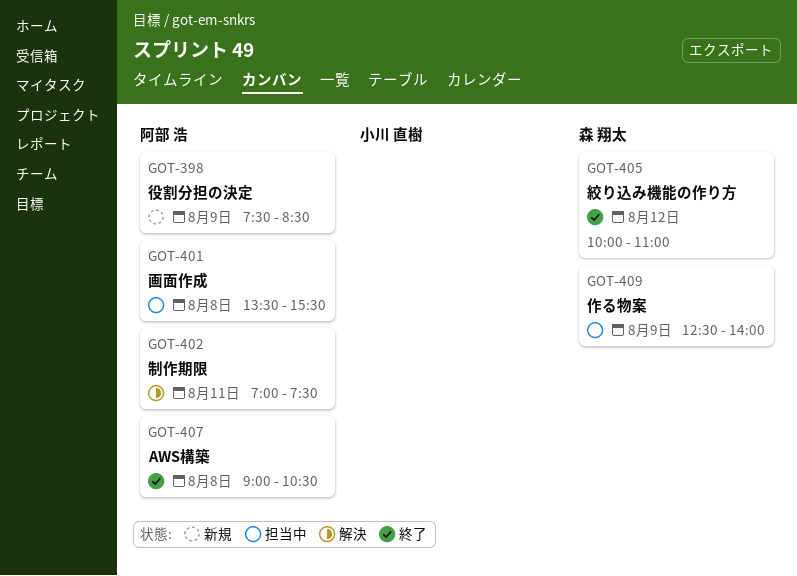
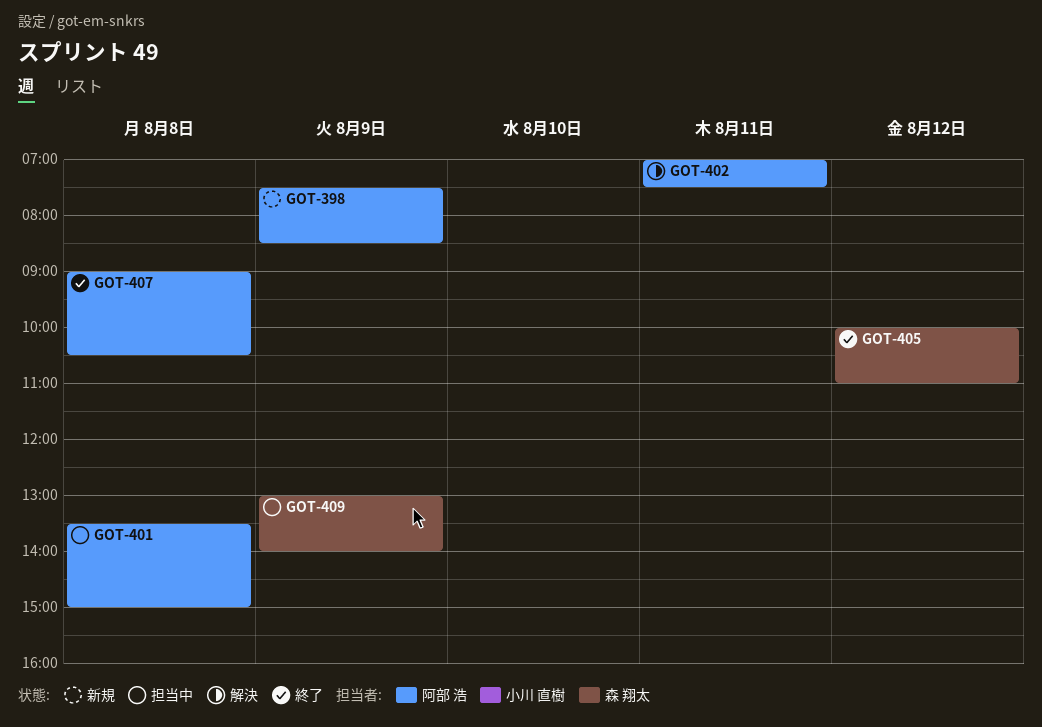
GOT-401, ends: 15:30 -> 15:00
GOT-409, begins: 12:30 -> 13:00

